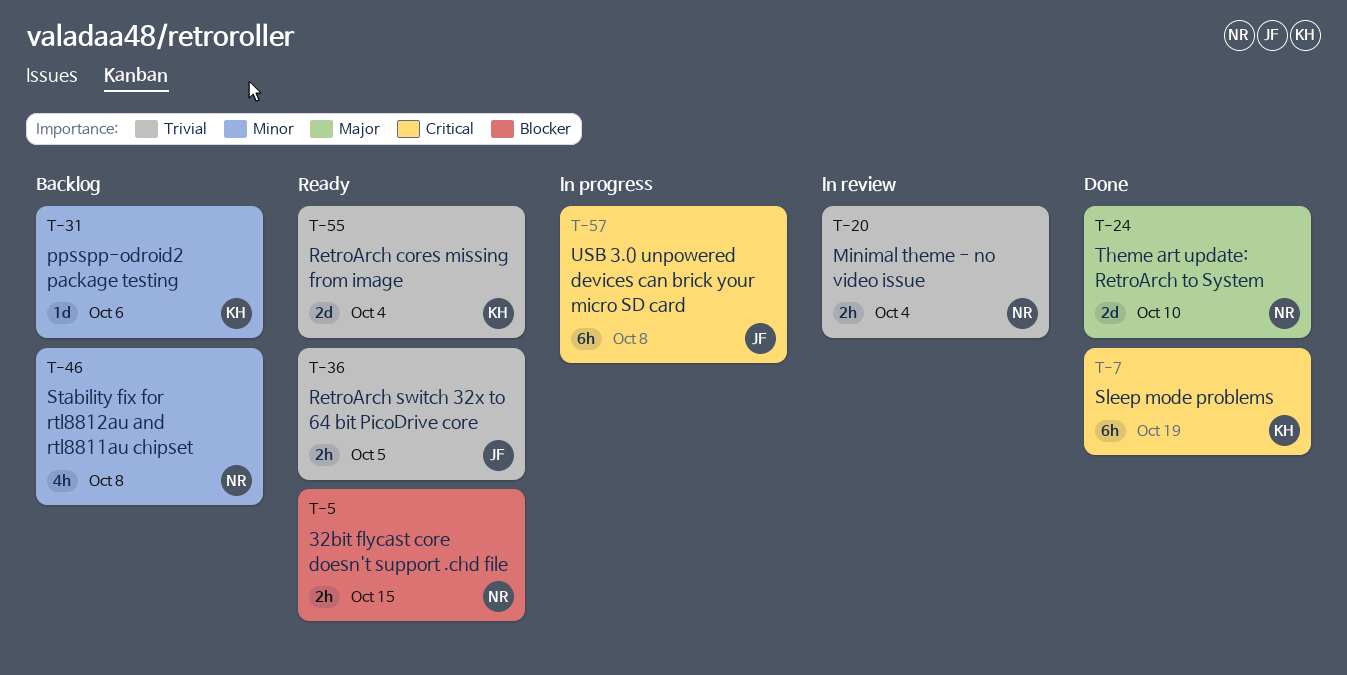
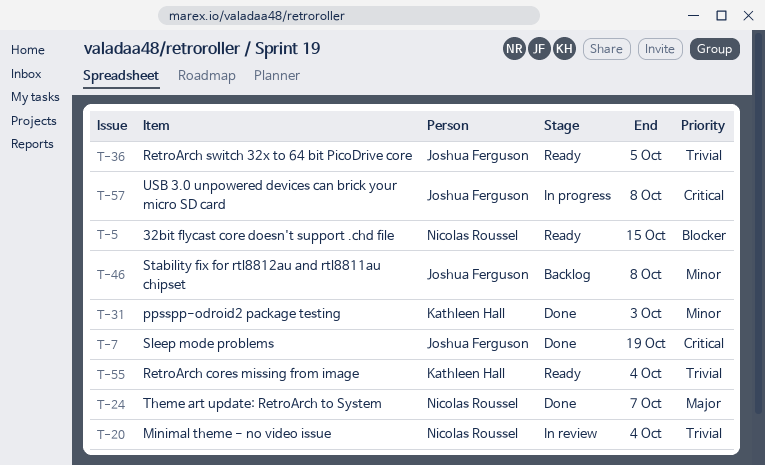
T-7, owner: Kathleen Hall -> Joshua Ferguson
T-24, due: Oct 10 -> Oct 7
T-31, status: Backlog -> Done
T-31, due: Oct 6 -> Oct 3
T-46, owner: Nicolas Roussel -> Joshua Ferguson

